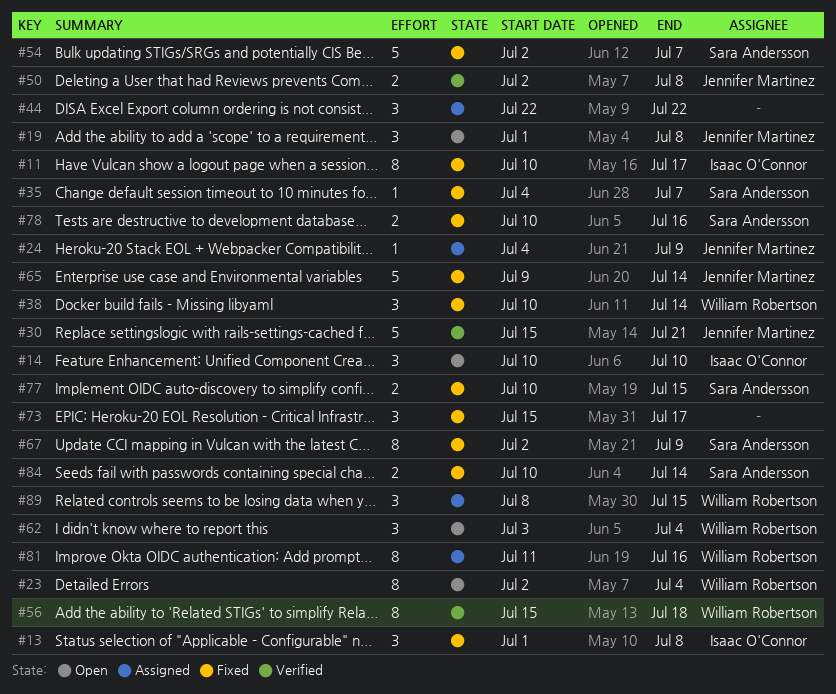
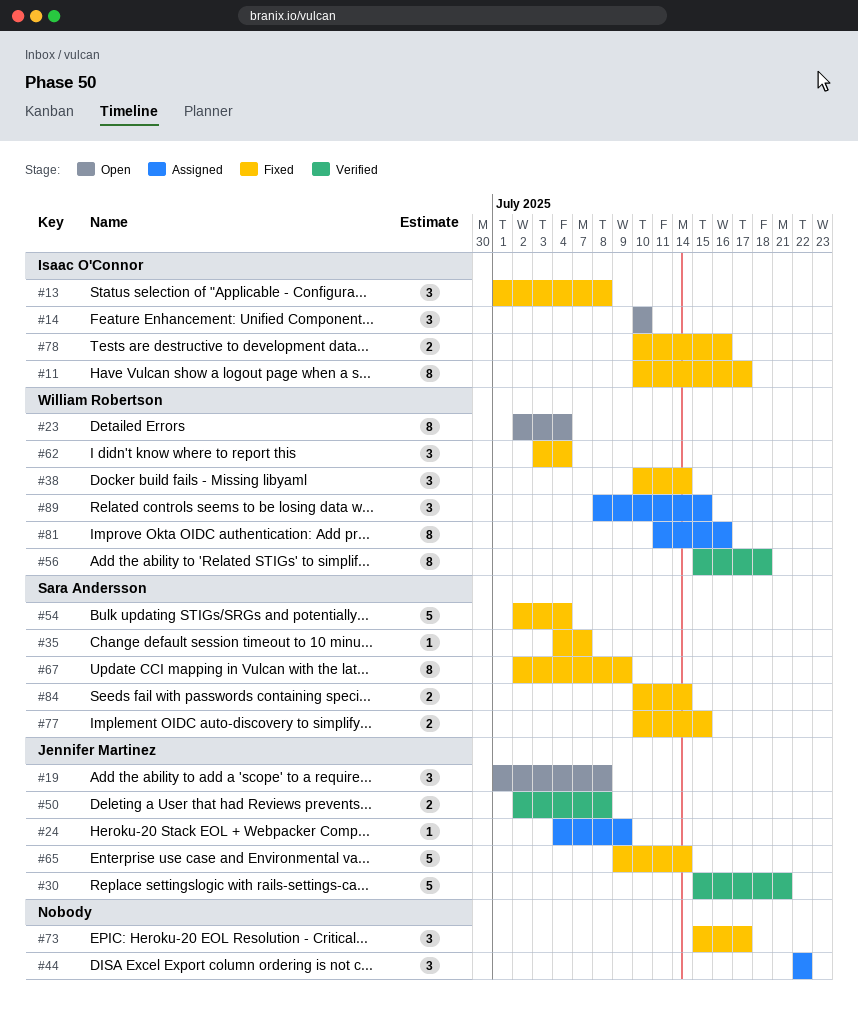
#54, due: Jul 7 -> Jul 4
#62, status: Open -> Fixed
#78, owner: Sara Andersson -> Isaac O'Connor

